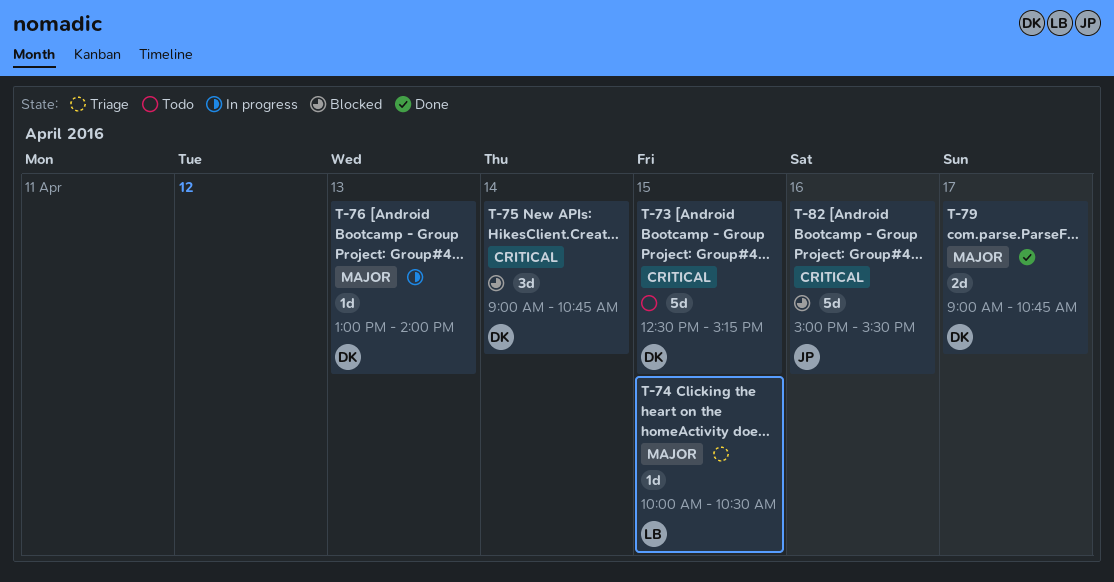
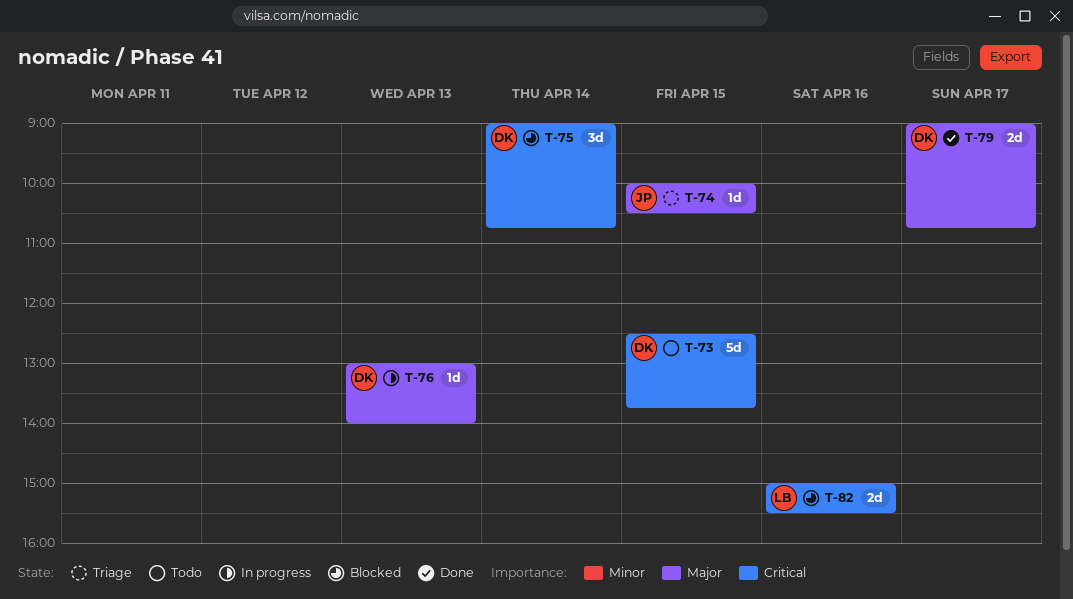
T-73, ends: 15:15 -> 13:45
T-74, owner: LB -> JP
T-82, owner: JP -> LB
T-82, estimate: 5d -> 2d

